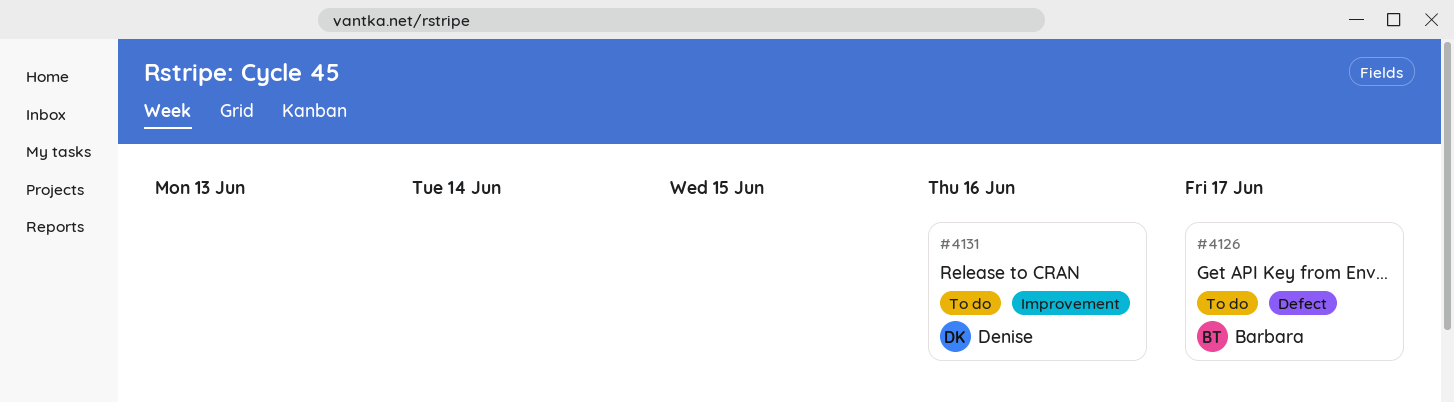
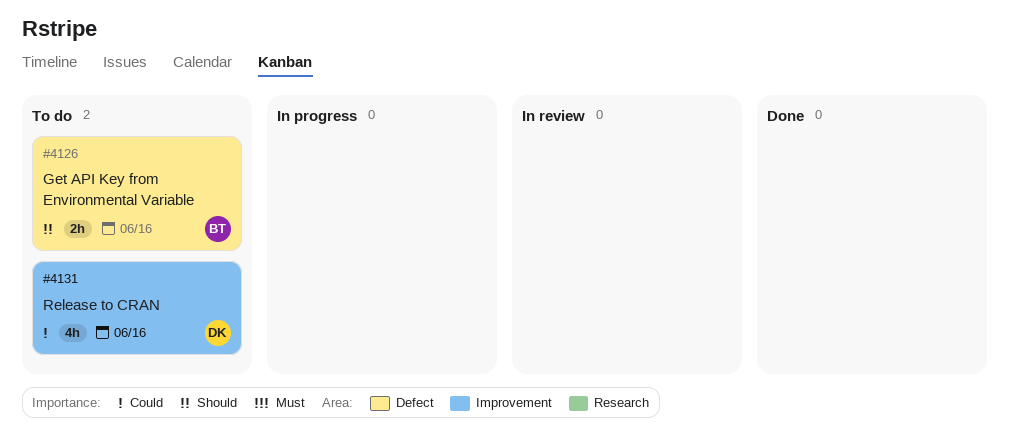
#4126, due: Jun 17 -> Jun 16

